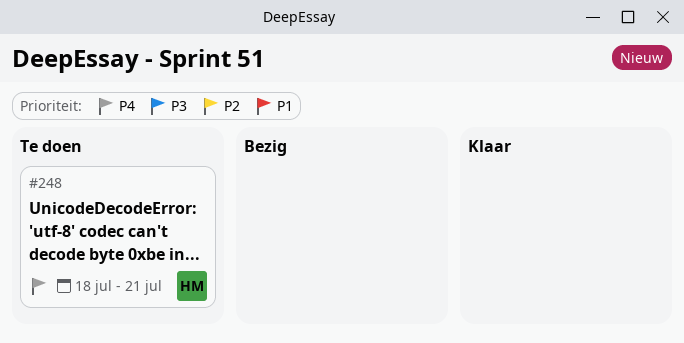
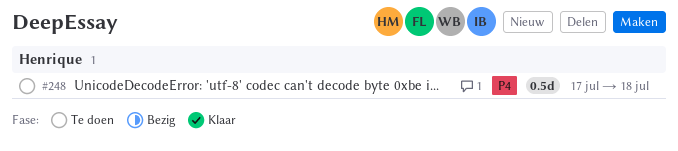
#248, start: Jul 18 -> Jul 17
#248, due: Jul 21 -> Jul 18

